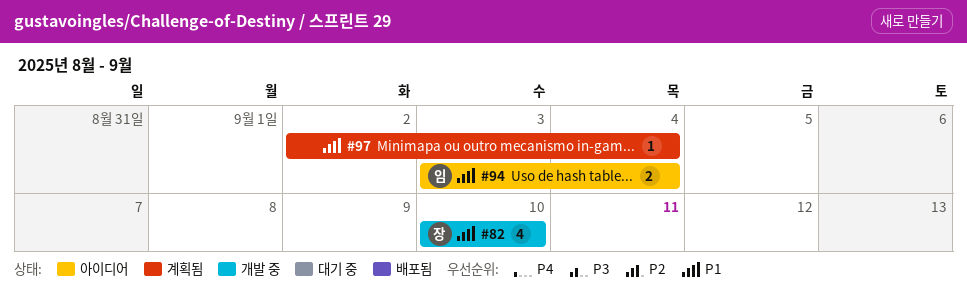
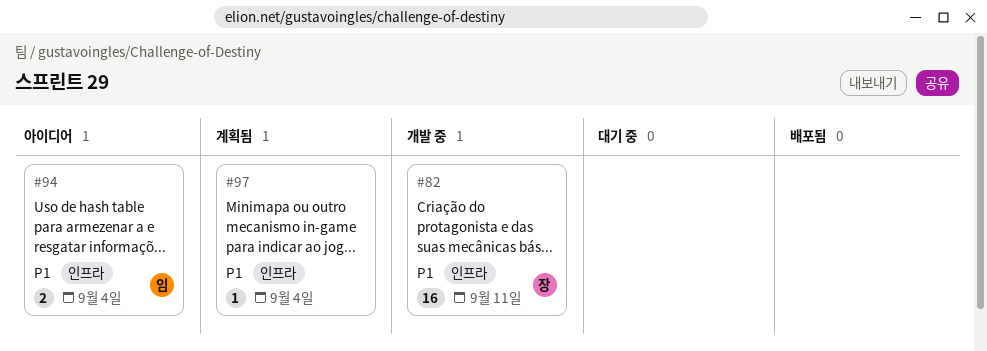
#82, estimate: 4 -> 16
#82, due: Sep 10 -> Sep 11

